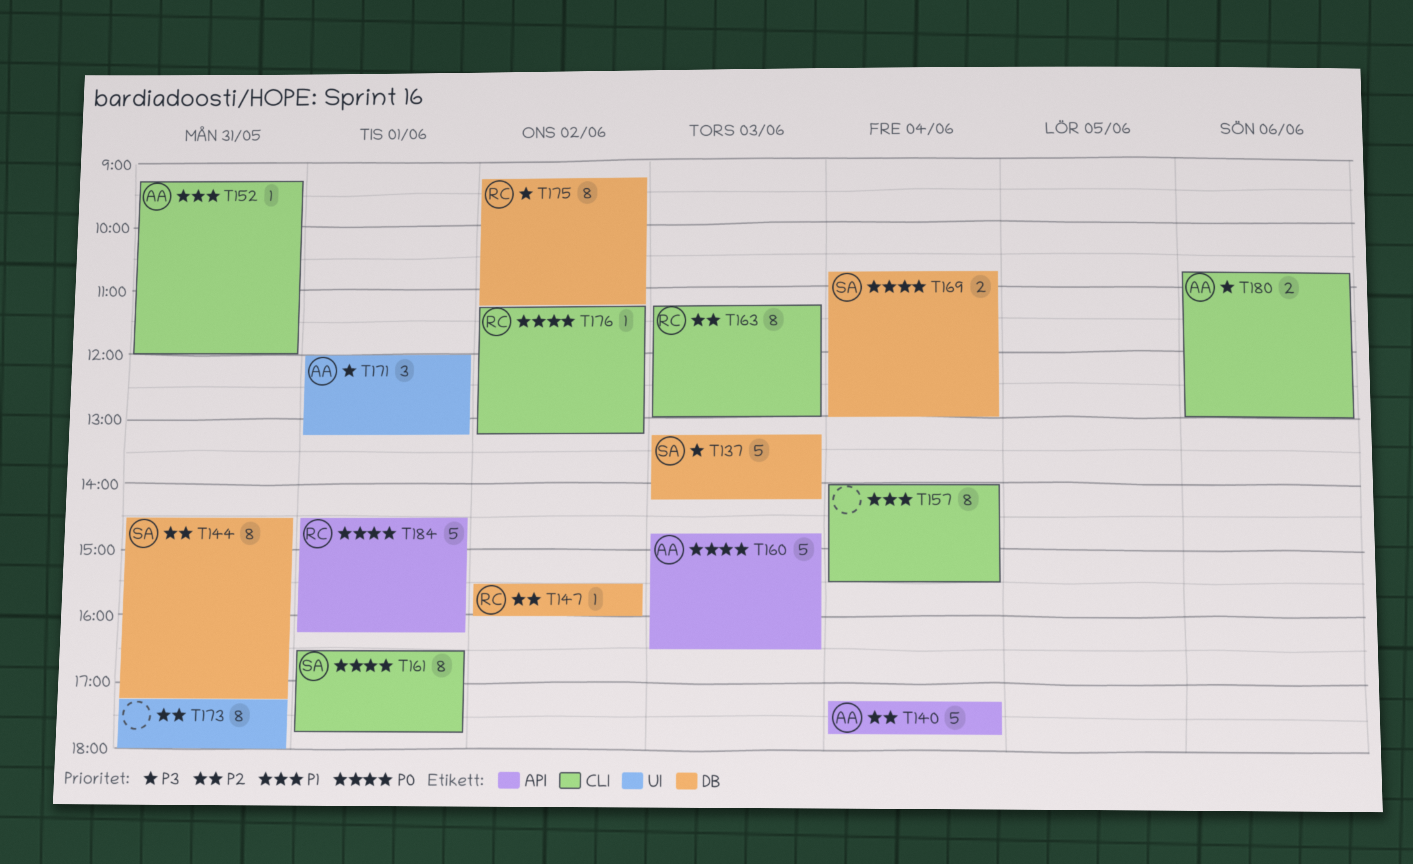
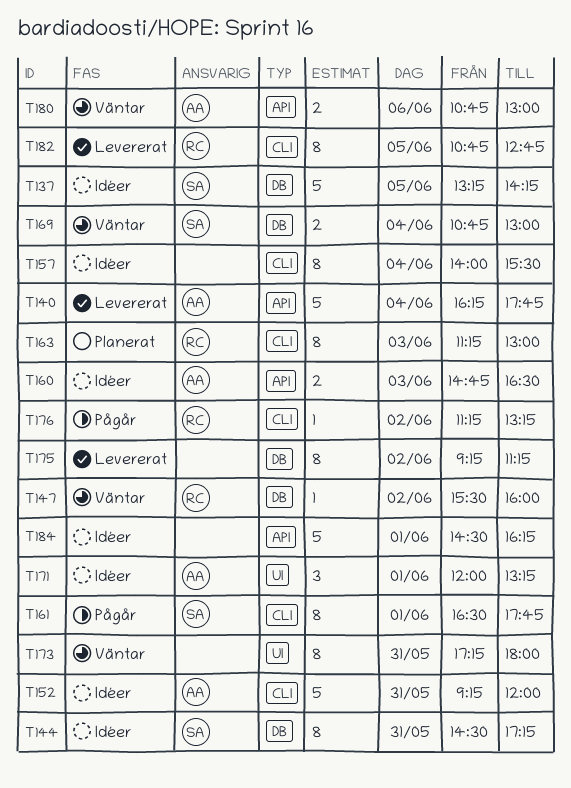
T137, day: Jun 3 -> Jun 5
T140, begins: 17:15 -> 16:15
T152, estimate: 1 -> 5
T160, estimate: 5 -> 2
T175, owner: RC -> none
T180, label: CLI -> API
T182: none -> present
T184, owner: RC -> none

